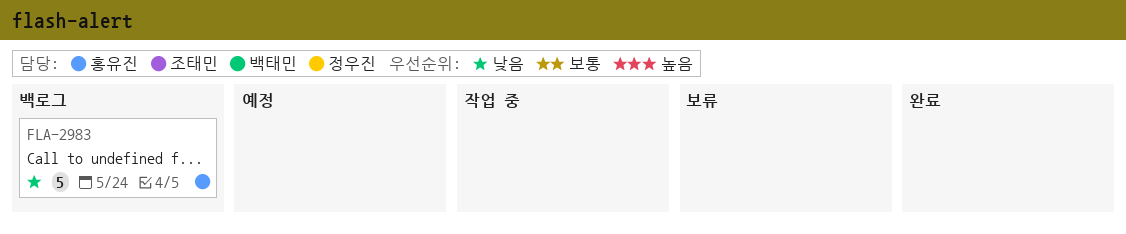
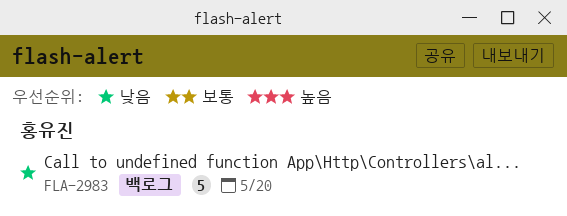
FLA-2983, due: May 24 -> May 20

